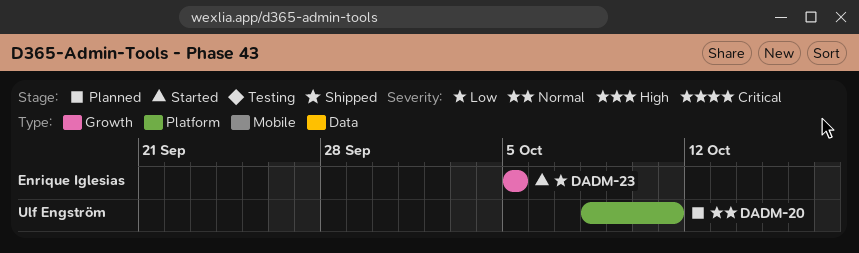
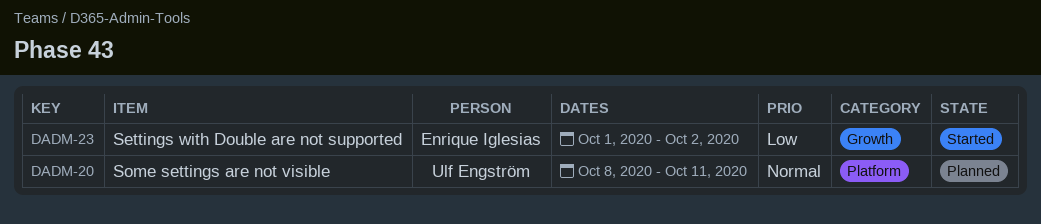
DADM-23, start: Oct 5 -> Oct 1
DADM-23, due: Oct 5 -> Oct 2

